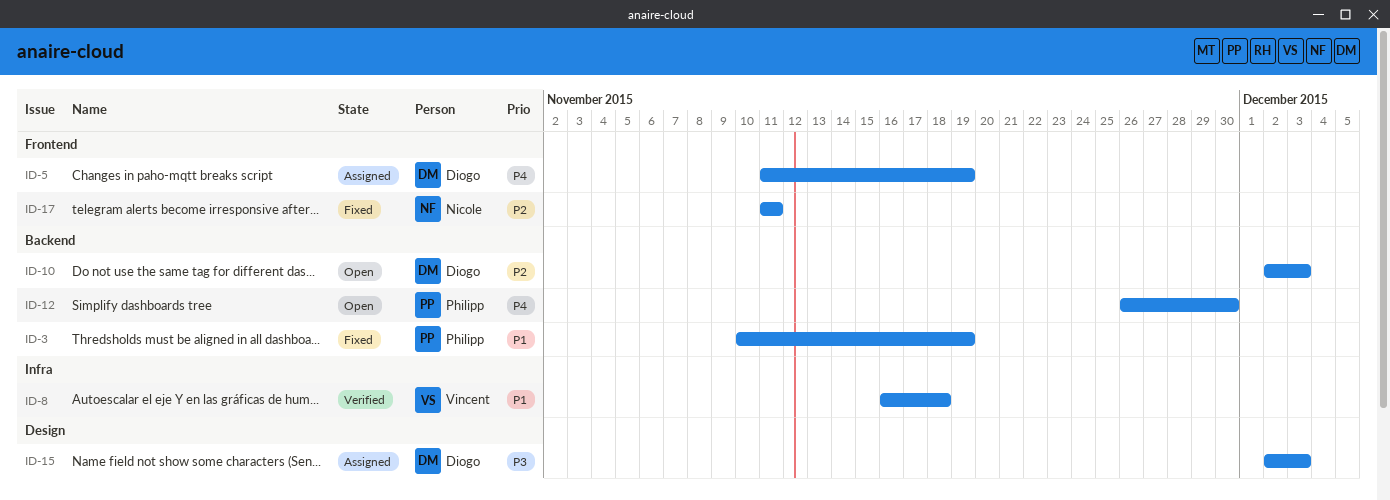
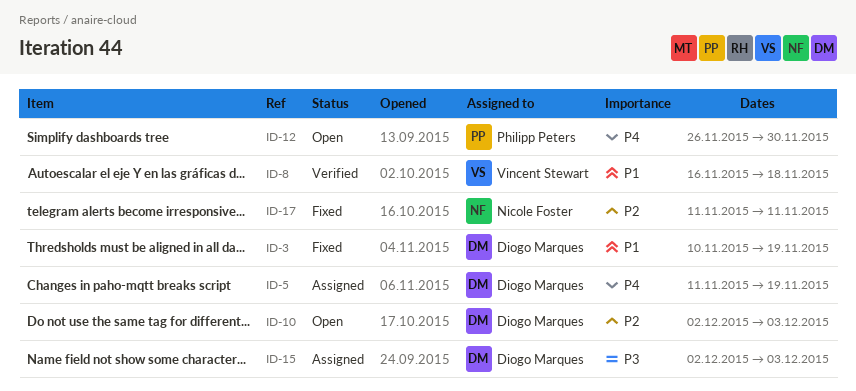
ID-3, owner: Philipp Peters -> Diogo Marques

